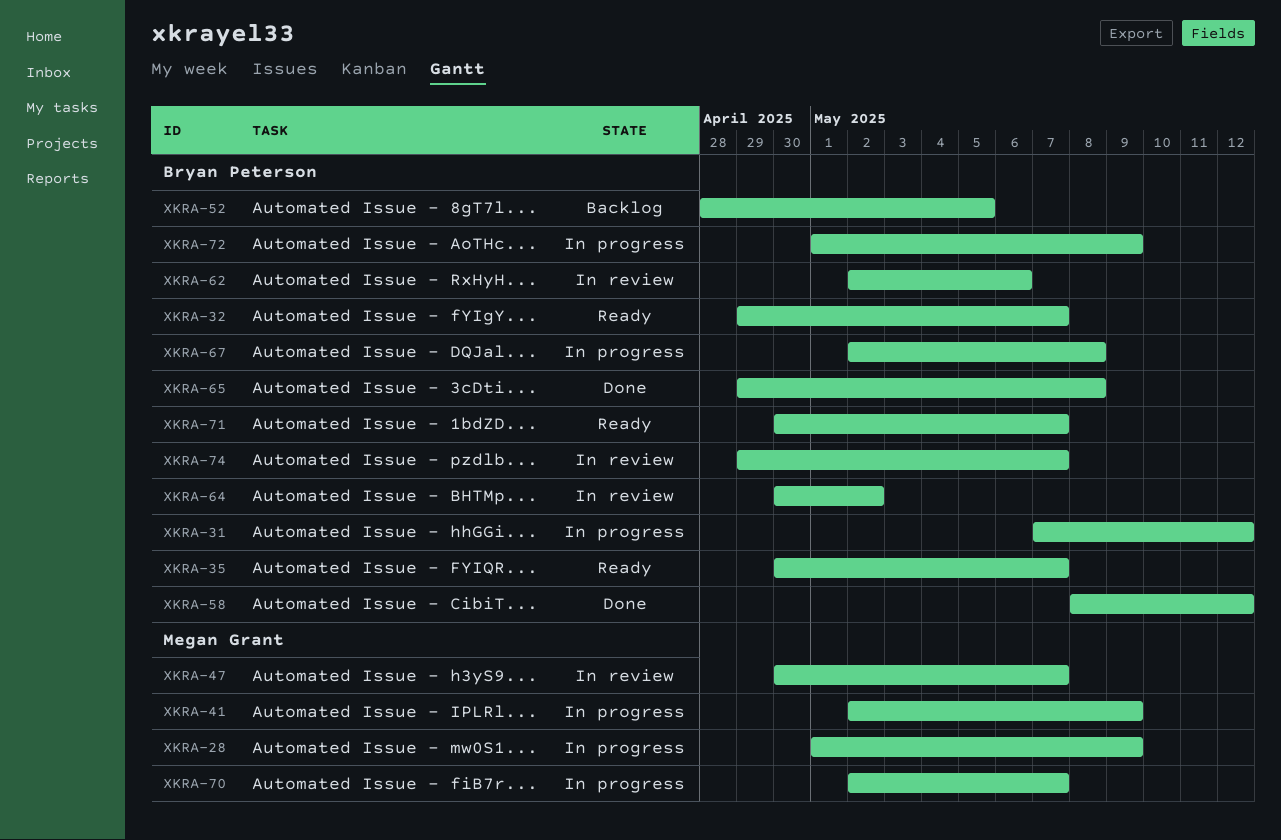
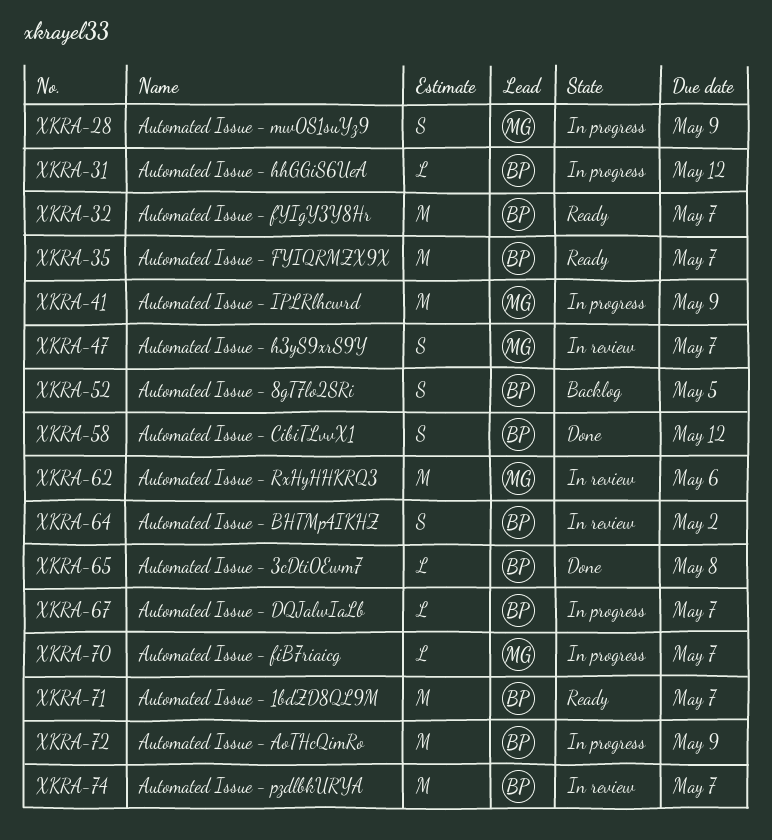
XKRA-62, owner: Bryan Peterson -> Megan Grant
XKRA-67, due: May 8 -> May 7

